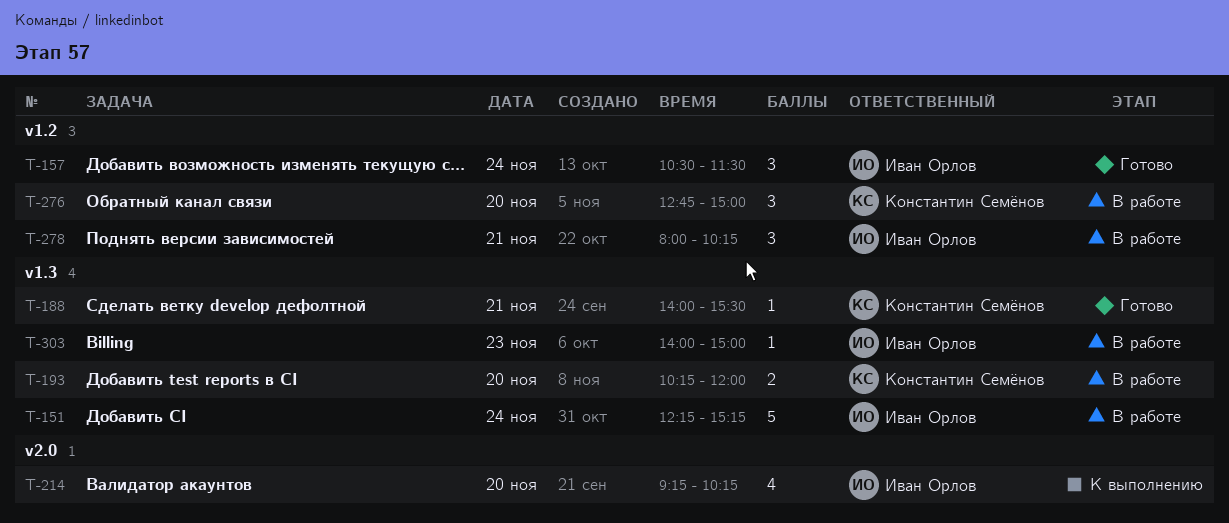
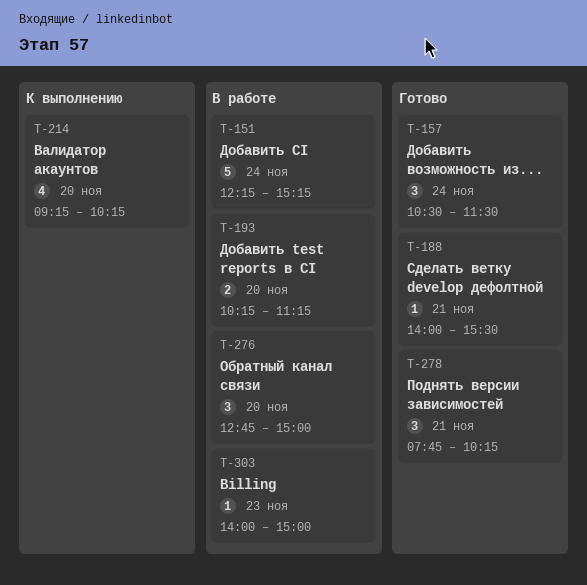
T-193, ends: 12:00 -> 11:15
T-278, status: В работе -> Готово
T-278, begins: 08:00 -> 07:45

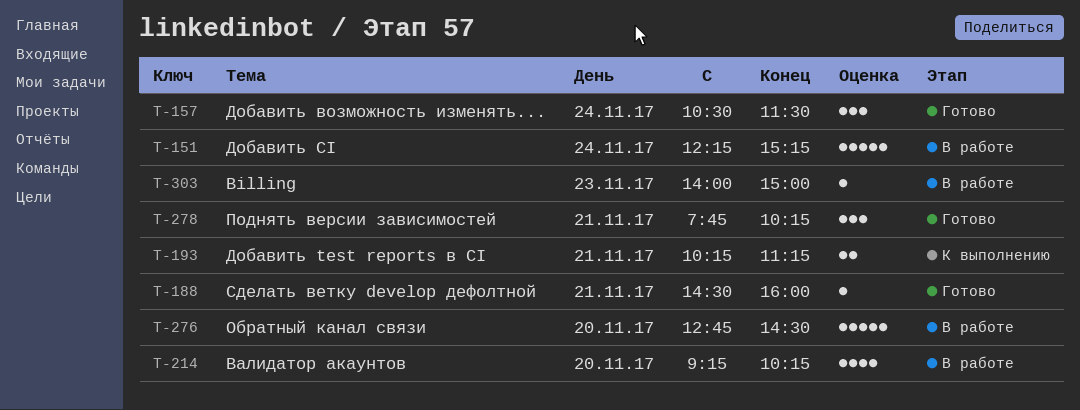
T-188, begins: 14:00 -> 14:30
T-188, ends: 15:30 -> 16:00
T-193, status: В работе -> К выполнению
T-193, day: Nov 20 -> Nov 21
T-214, status: К выполнению -> В работе
T-276, estimate: 3 -> 5
T-276, ends: 15:00 -> 14:30

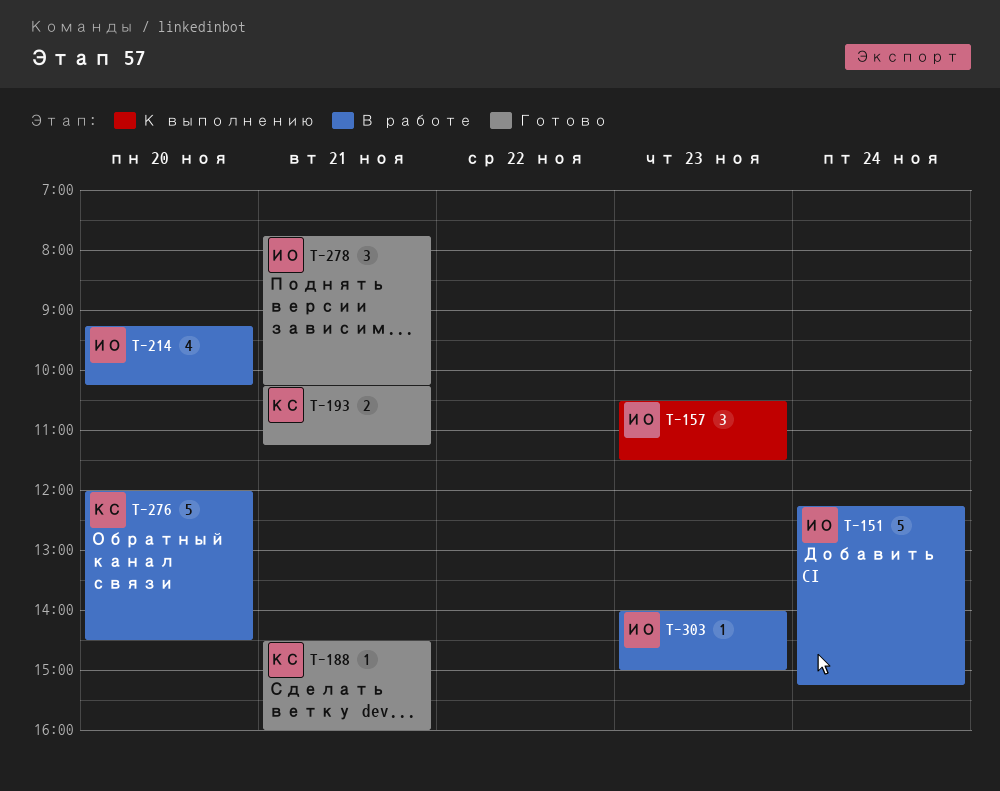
T-157, status: Готово -> К выполнению
T-157, day: Nov 24 -> Nov 23
T-193, status: К выполнению -> Готово
T-276, begins: 12:45 -> 12:00

